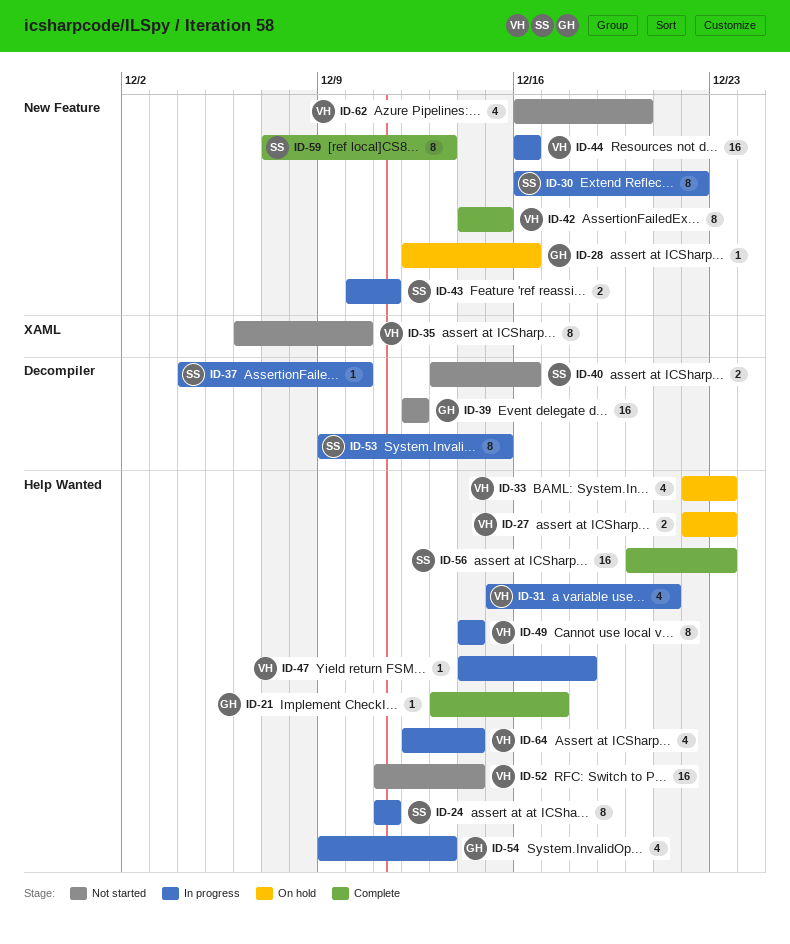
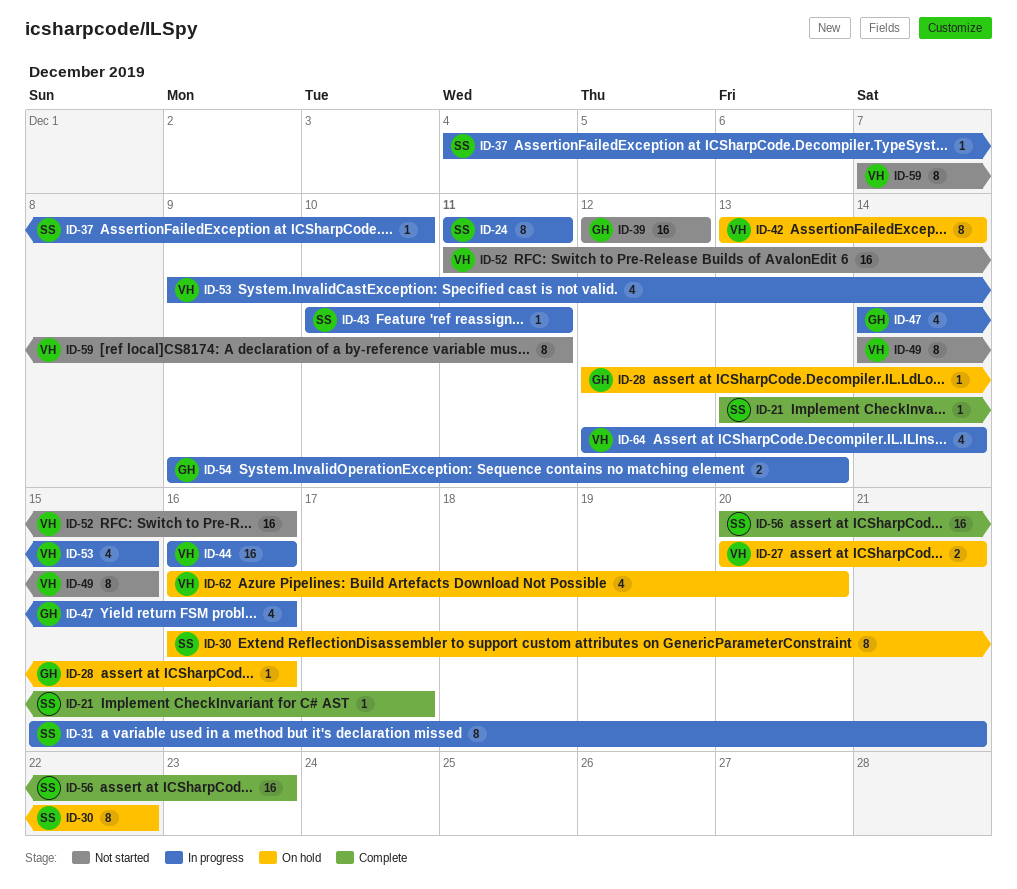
ID-21, owner: GH -> SS
ID-27, start: Dec 22 -> Dec 20
ID-27, due: Dec 23 -> Dec 21
ID-30, status: In progress -> On hold
ID-31, owner: VH -> SS
ID-31, estimate: 4 -> 8
ID-33: present -> none
ID-35: present -> none
ID-40: present -> none
ID-42, status: Complete -> On hold
ID-42, start: Dec 14 -> Dec 13
ID-42, due: Dec 15 -> Dec 14
ID-43, estimate: 2 -> 1
ID-47, owner: VH -> GH
ID-47, estimate: 1 -> 4
ID-47, due: Dec 18 -> Dec 16
ID-49, status: In progress -> Not started
ID-49, due: Dec 14 -> Dec 15
ID-52, due: Dec 14 -> Dec 16
ID-53, owner: SS -> VH
ID-53, estimate: 8 -> 4
ID-54, estimate: 4 -> 2
ID-59, status: Complete -> Not started
ID-59, owner: SS -> VH
ID-59, due: Dec 13 -> Dec 11
ID-62, status: Not started -> On hold

